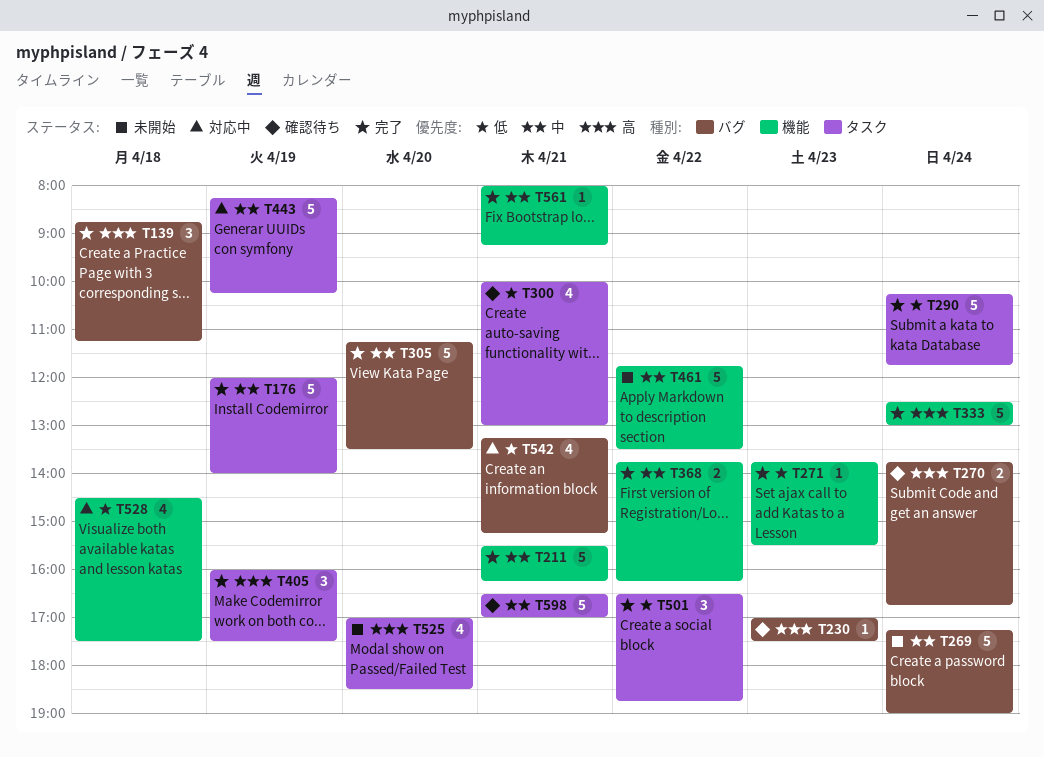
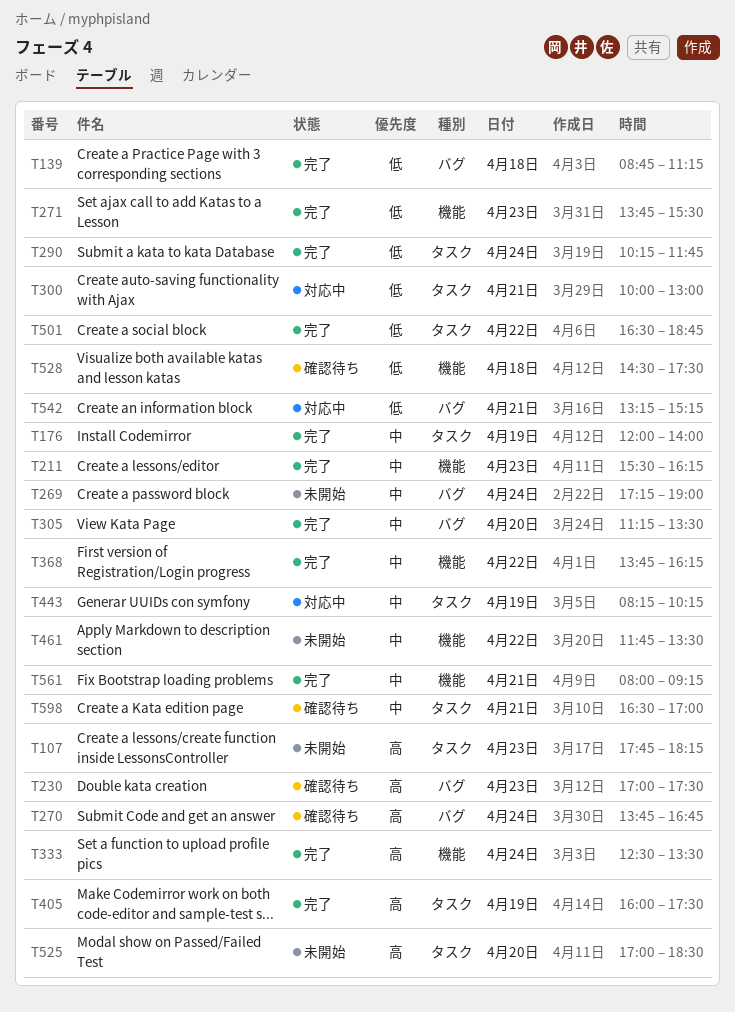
T107: none -> present
T139, priority: 高 -> 低
T211, day: Apr 21 -> Apr 23
T300, status: 確認待ち -> 対応中
T333, ends: 13:00 -> 13:30
T528, status: 対応中 -> 確認待ち

